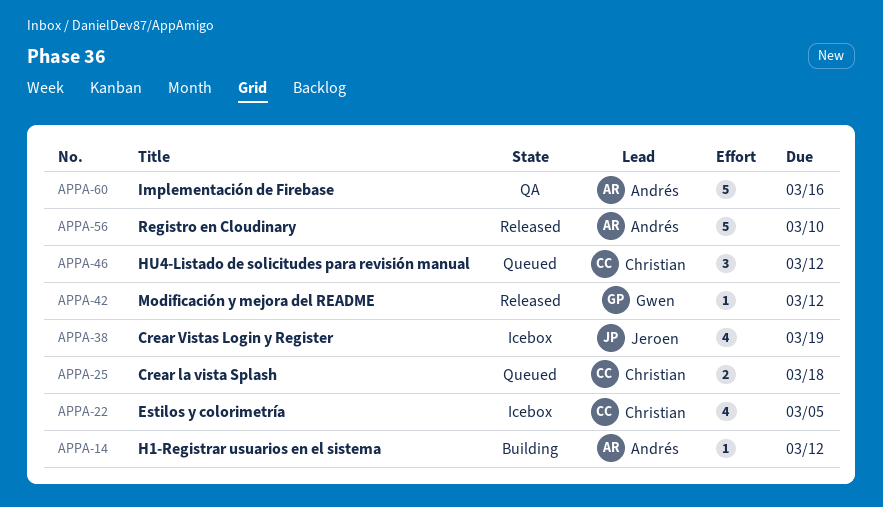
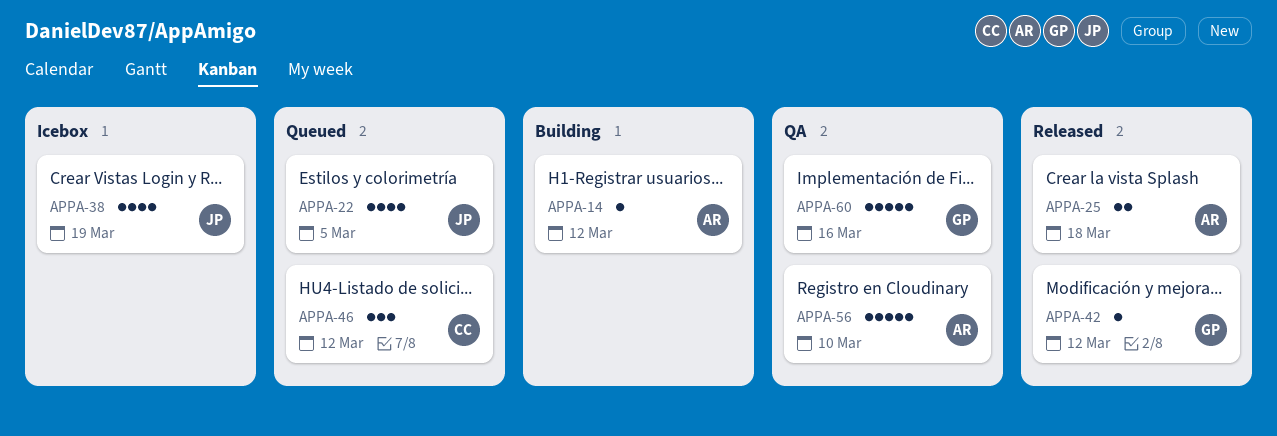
APPA-22, status: Icebox -> Queued
APPA-22, owner: Christian -> Jeroen
APPA-25, status: Queued -> Released
APPA-25, owner: Christian -> Andrés
APPA-56, status: Released -> QA
APPA-60, owner: Andrés -> Gwen

